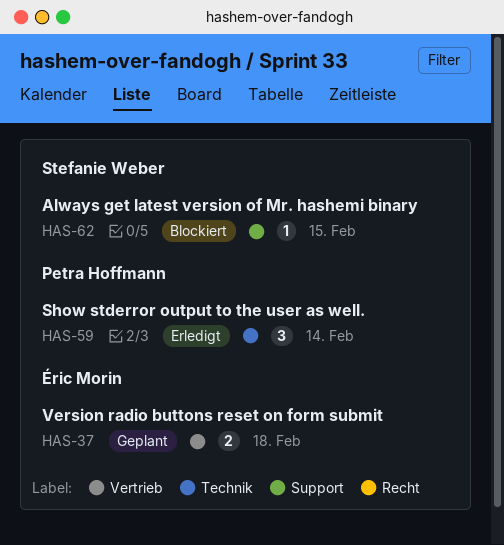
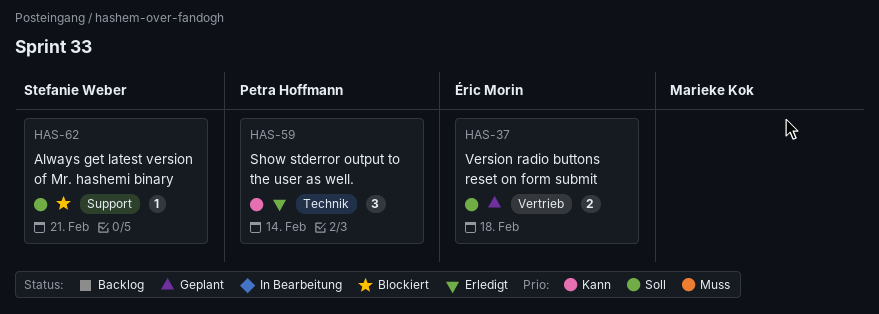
HAS-62, due: Feb 15 -> Feb 21

